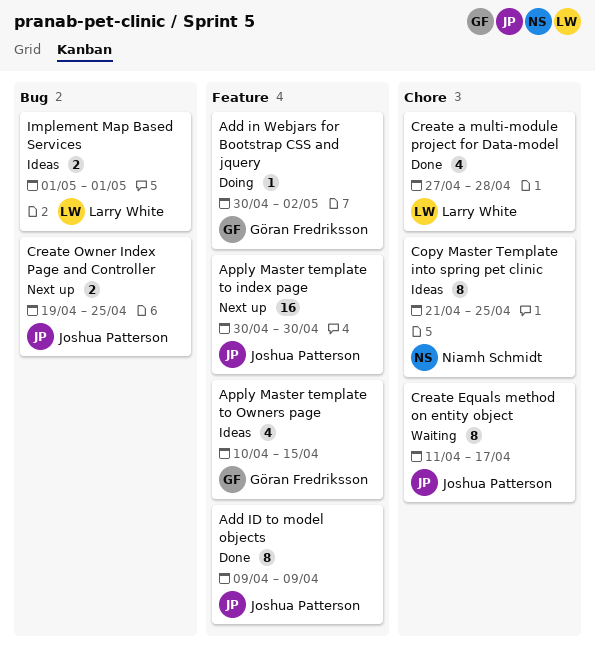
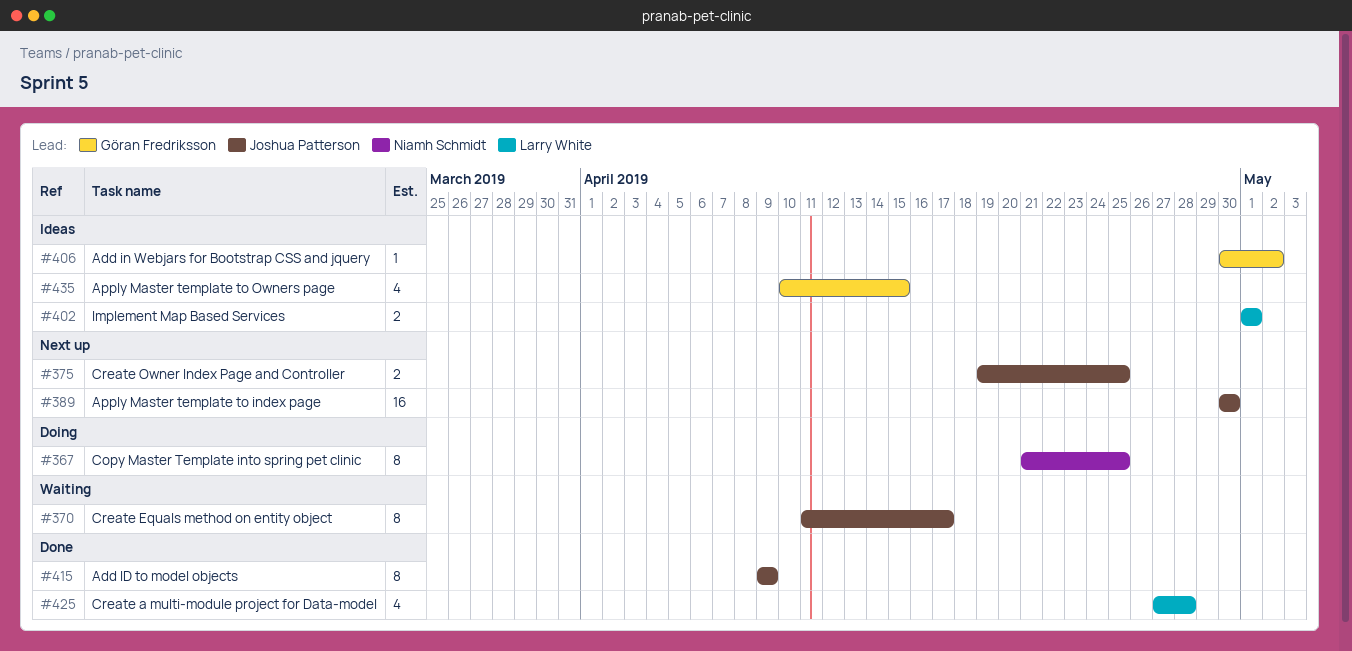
Add in Webjars for Bootstrap CSS and jquery, status: Doing -> Ideas
Copy Master Template into spring pet clinic, status: Ideas -> Doing

